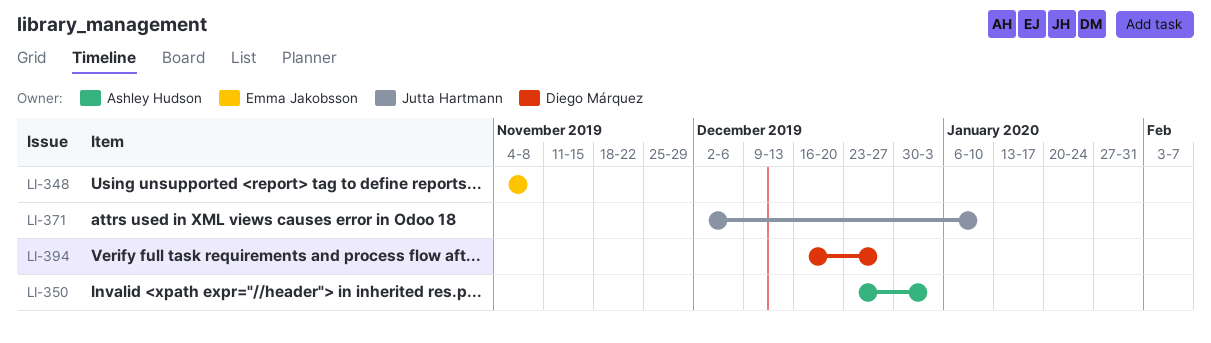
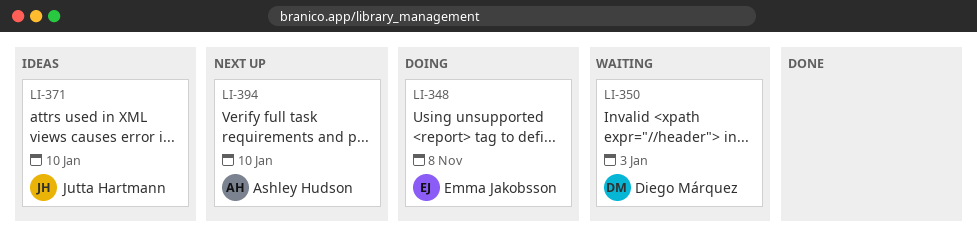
LI-350, owner: Ashley Hudson -> Diego Márquez
LI-394, owner: Diego Márquez -> Ashley Hudson
LI-394, due: Dec 27 -> Jan 10

